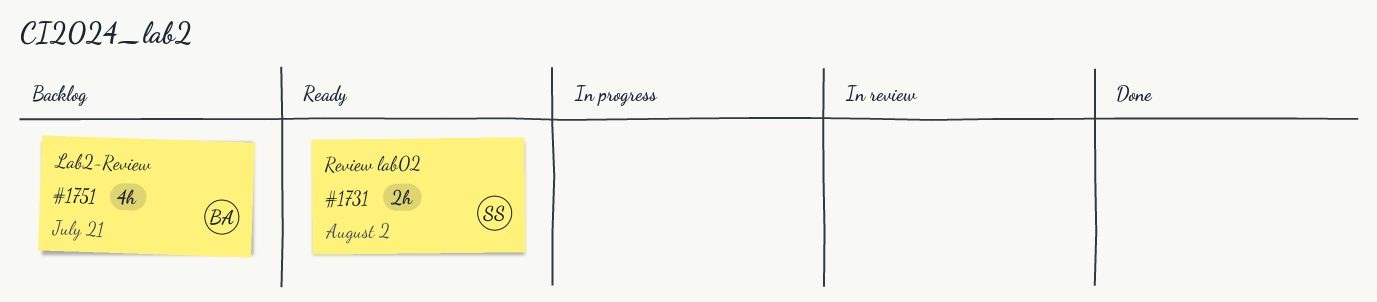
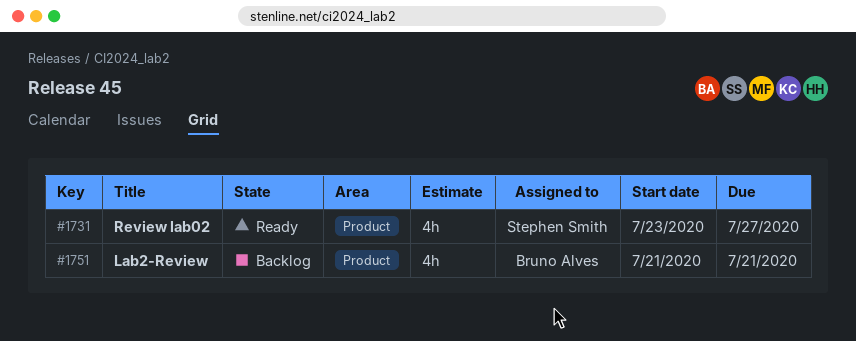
#1731, estimate: 2h -> 4h
#1731, due: Aug 2 -> Jul 27

